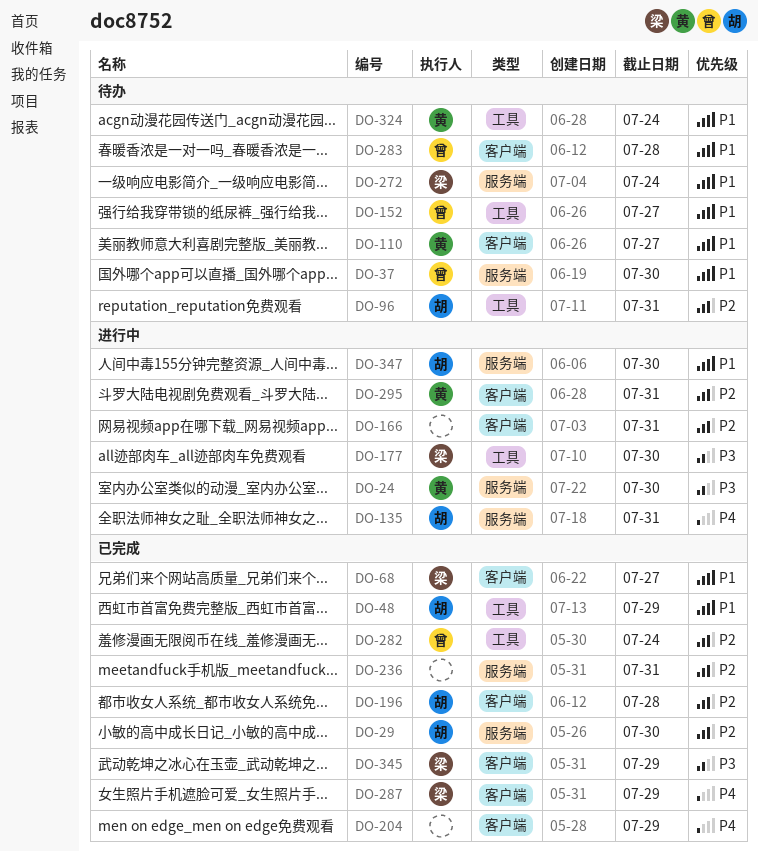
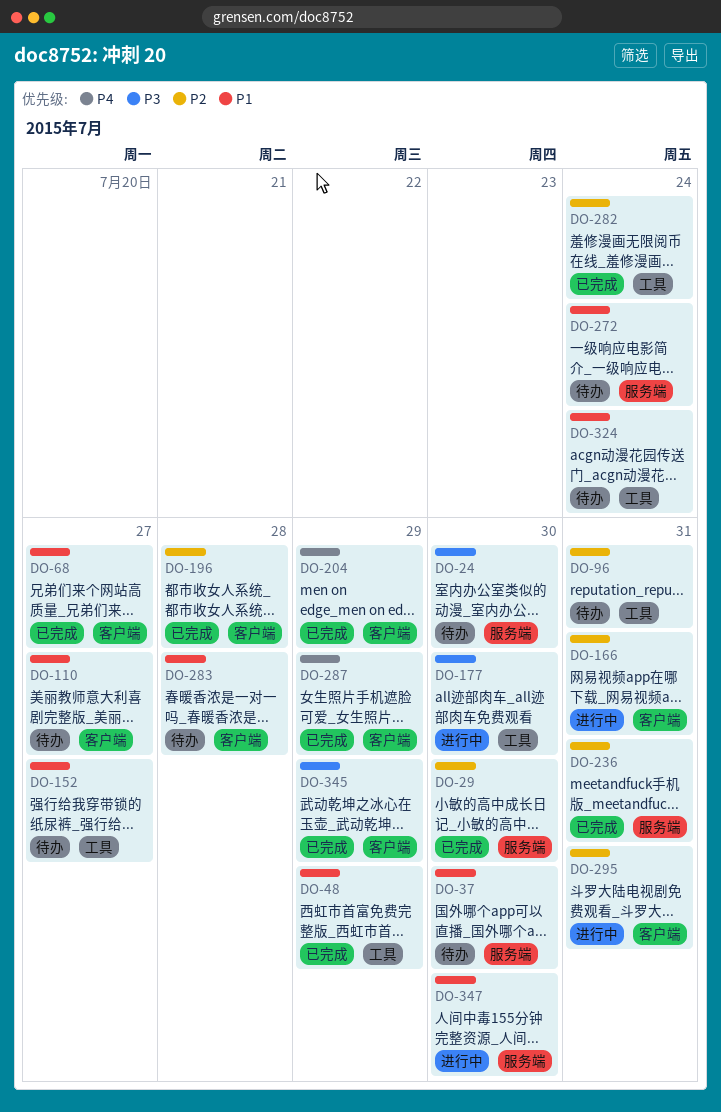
DO-24, status: 进行中 -> 待办
DO-135: present -> none

